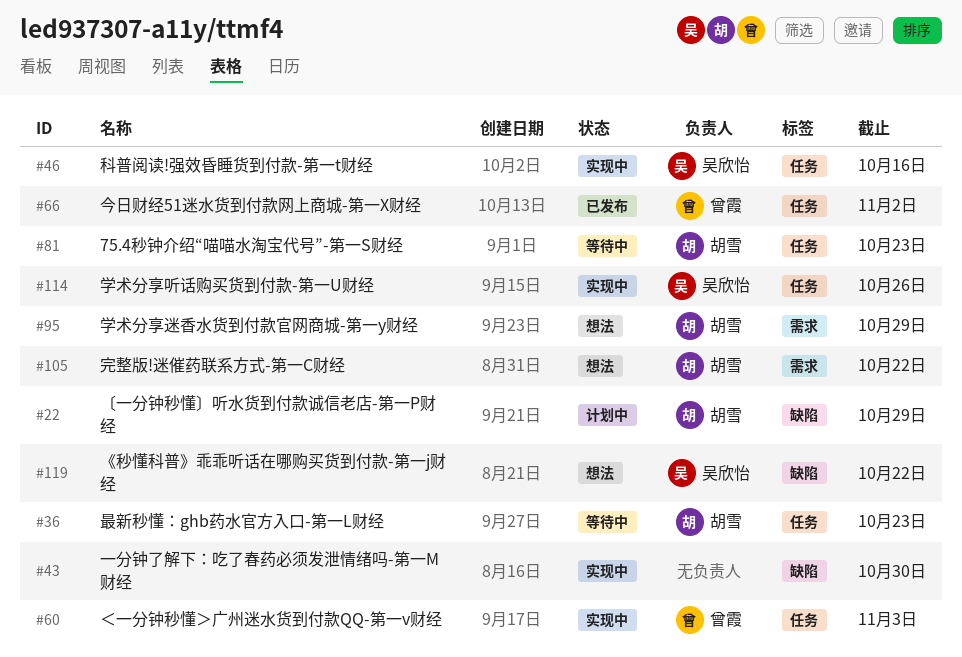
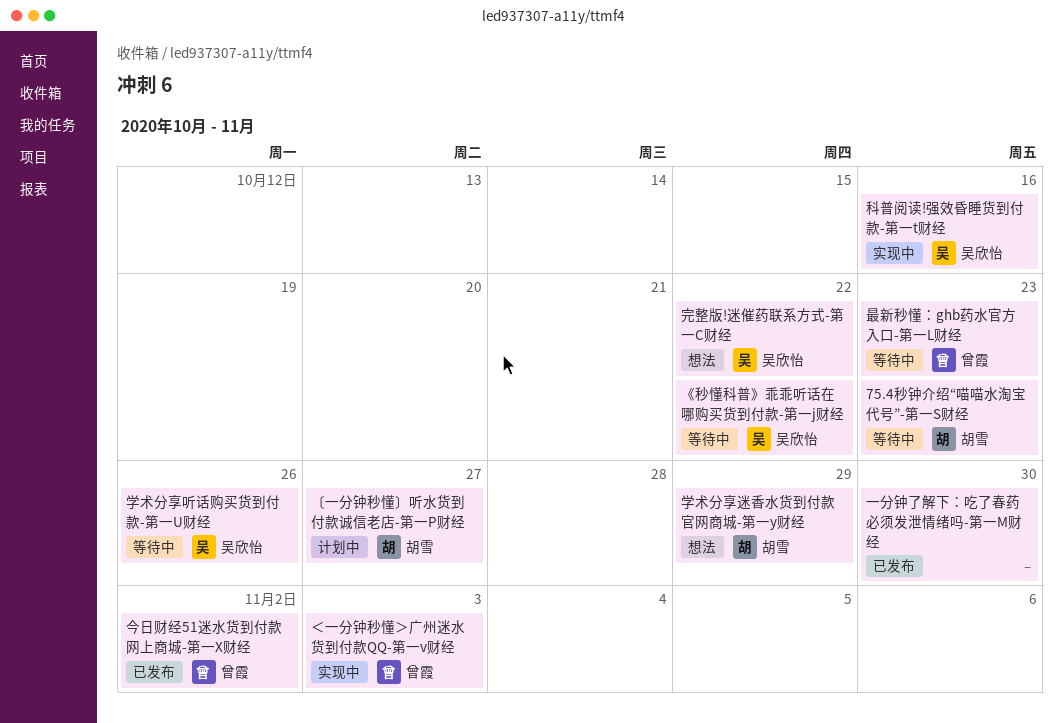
《秒懂科普》乖乖听话在哪购买货到付款-第一j财经, status: 想法 -> 等待中
〔一分钟秒懂〕听水货到付款诚信老店-第一P财经, due: Oct 29 -> Oct 27
一分钟了解下：吃了春药必须发泄情绪吗-第一M财经, status: 实现中 -> 已发布
学术分享听话购买货到付款-第一U财经, status: 实现中 -> 等待中
完整版!迷催药联系方式-第一C财经, owner: 胡雪 -> 吴欣怡
最新秒懂：ghb药水官方入口-第一L财经, owner: 胡雪 -> 曾霞

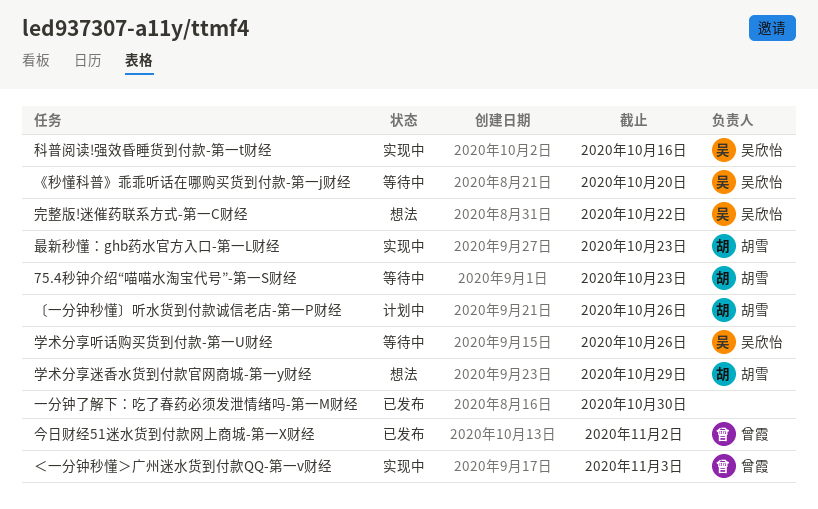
《秒懂科普》乖乖听话在哪购买货到付款-第一j财经, due: Oct 22 -> Oct 20
〔一分钟秒懂〕听水货到付款诚信老店-第一P财经, due: Oct 27 -> Oct 26
最新秒懂：ghb药水官方入口-第一L财经, status: 等待中 -> 实现中
最新秒懂：ghb药水官方入口-第一L财经, owner: 曾霞 -> 胡雪

